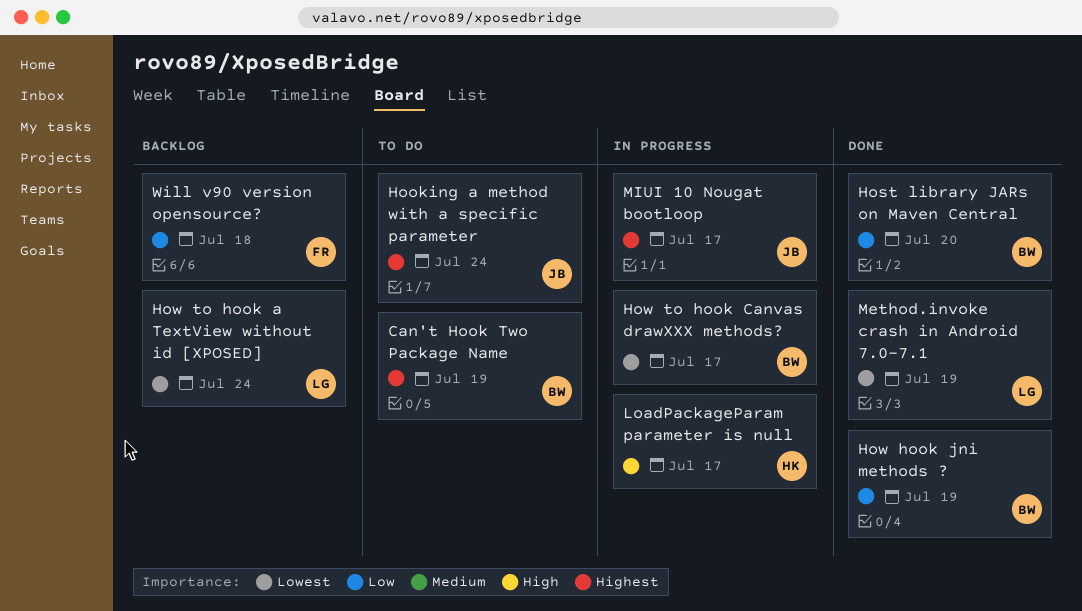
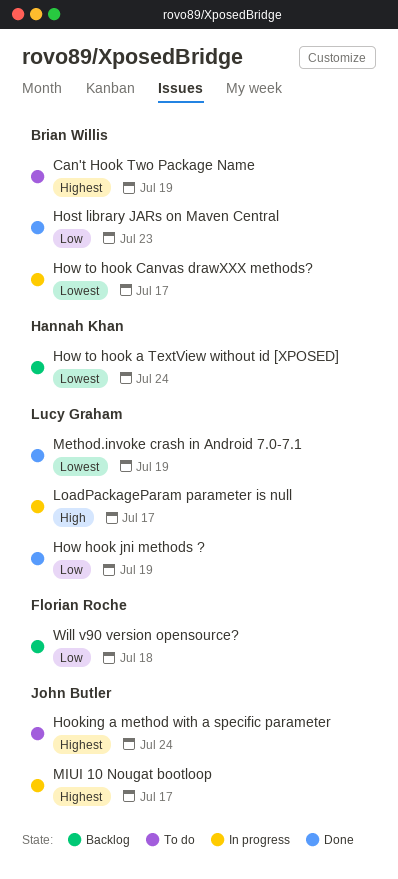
Host library JARs on Maven Central, due: Jul 20 -> Jul 23
How hook jni methods ?, owner: Brian Willis -> Lucy Graham
How to hook a TextView without id [XPOSED], owner: Lucy Graham -> Hannah Khan
LoadPackageParam parameter is null, owner: Hannah Khan -> Lucy Graham

